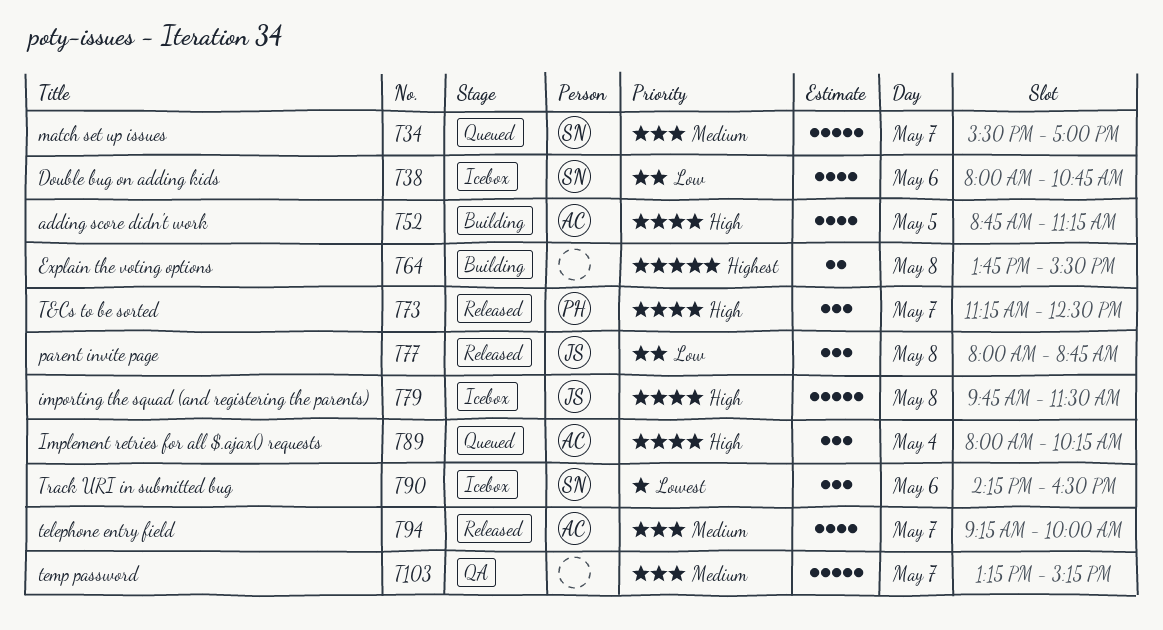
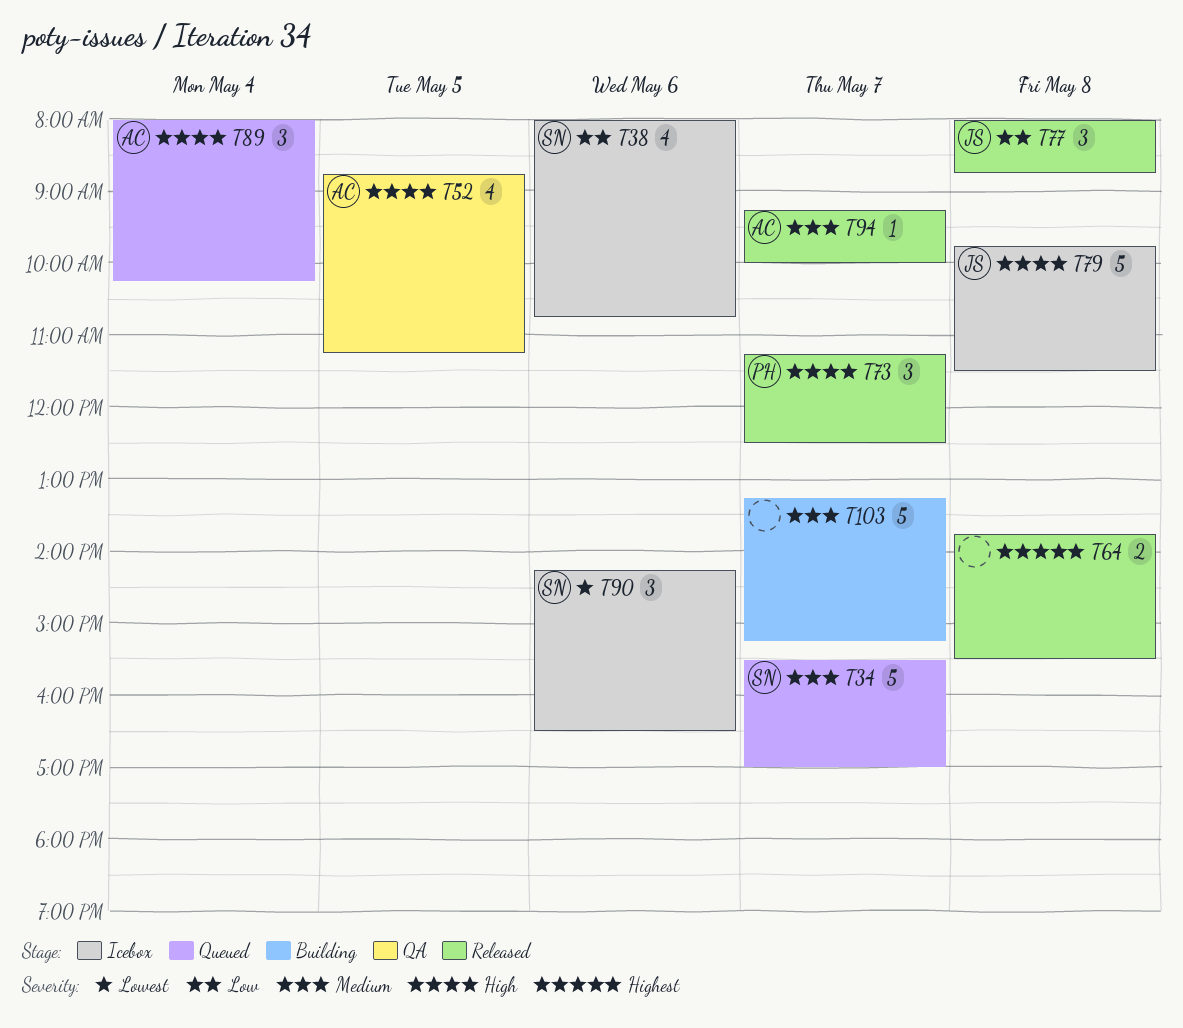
T52, status: Building -> QA
T64, status: Building -> Released
T94, estimate: 4 -> 1
T103, status: QA -> Building

